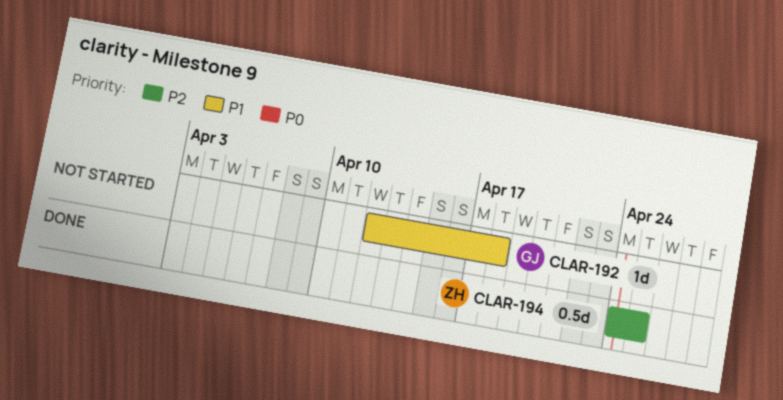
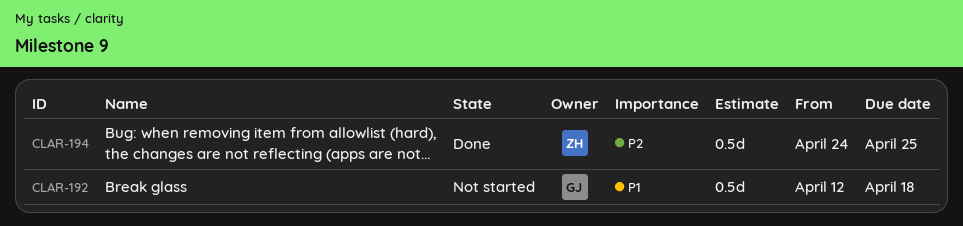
CLAR-192, estimate: 1d -> 0.5d

